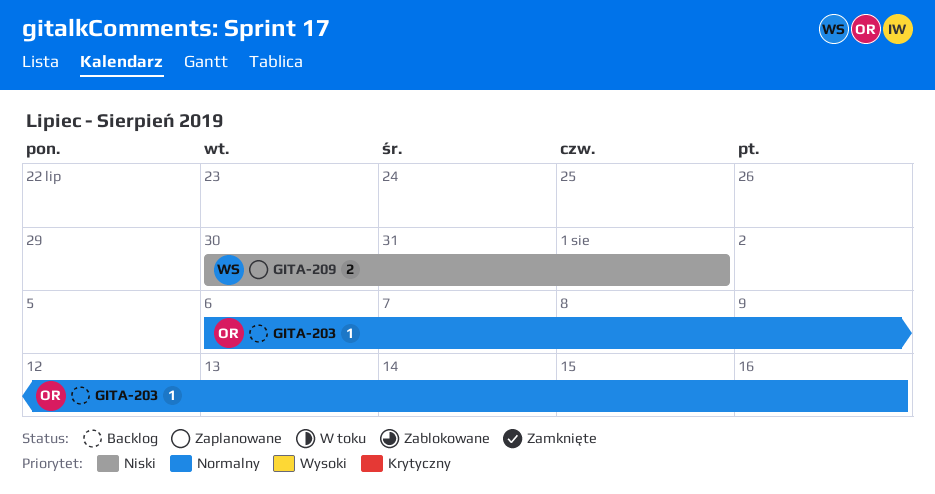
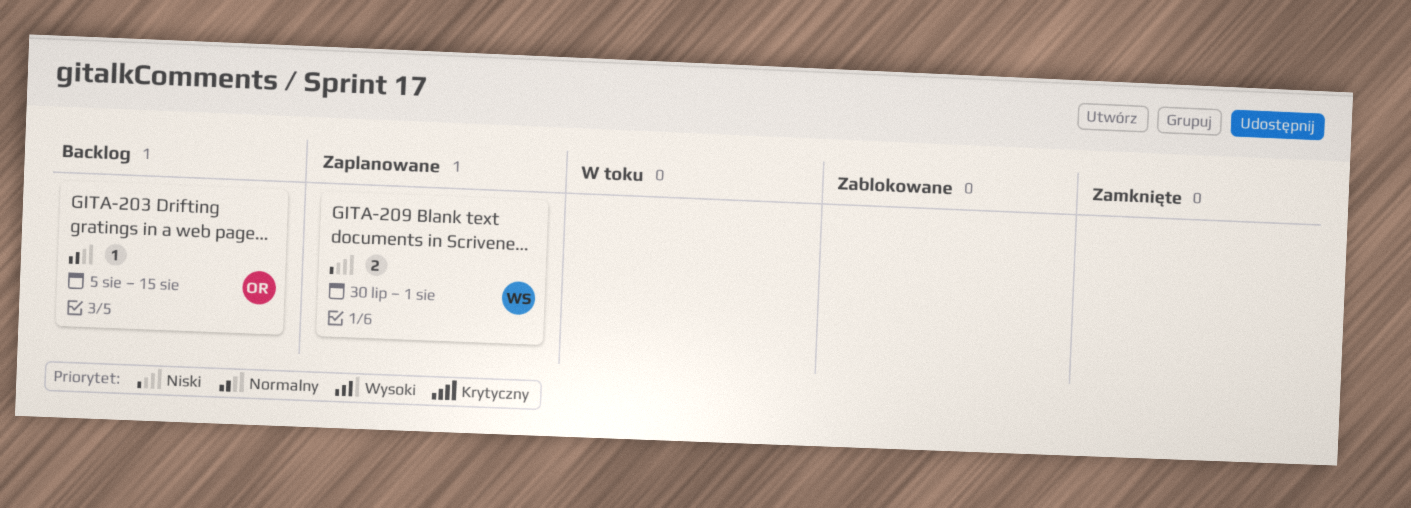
GITA-203, start: Aug 6 -> Aug 5
GITA-203, due: Aug 16 -> Aug 15

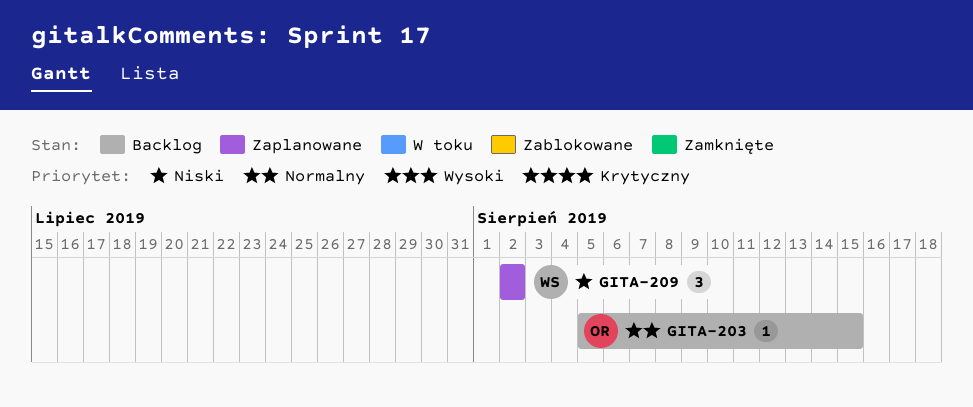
GITA-209, estimate: 2 -> 3
GITA-209, start: Jul 30 -> Aug 2
GITA-209, due: Aug 1 -> Aug 2

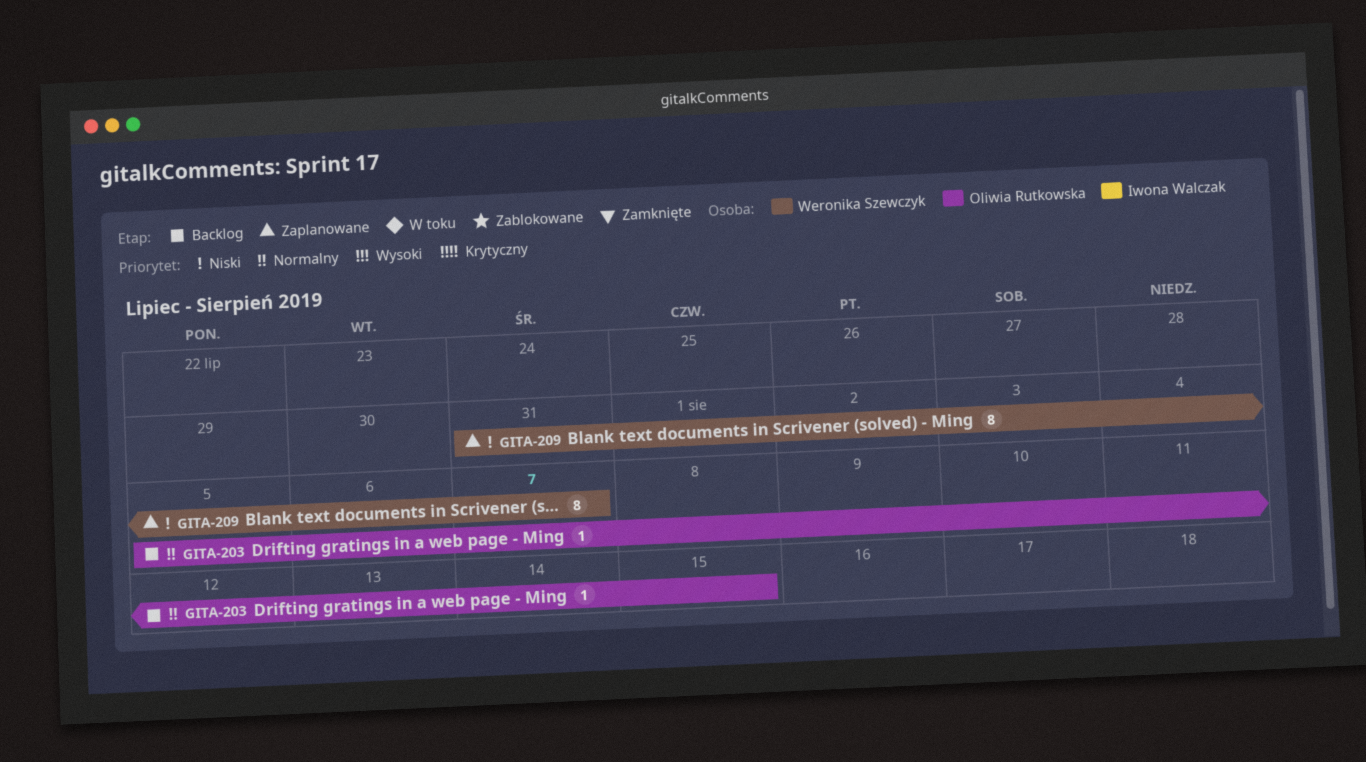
GITA-209, estimate: 3 -> 8
GITA-209, start: Aug 2 -> Jul 31
GITA-209, due: Aug 2 -> Aug 7

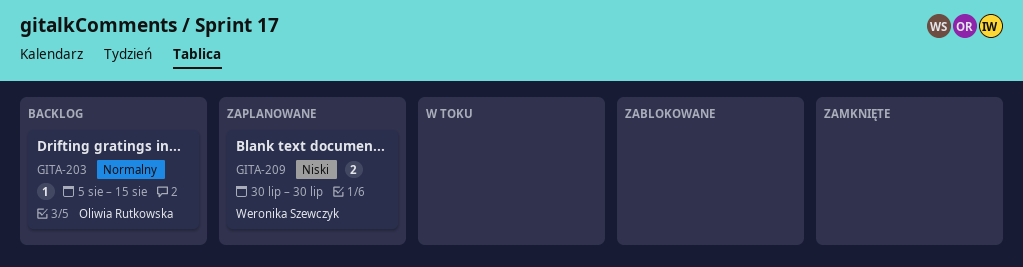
GITA-209, estimate: 8 -> 2
GITA-209, start: Jul 31 -> Jul 30
GITA-209, due: Aug 7 -> Jul 30

